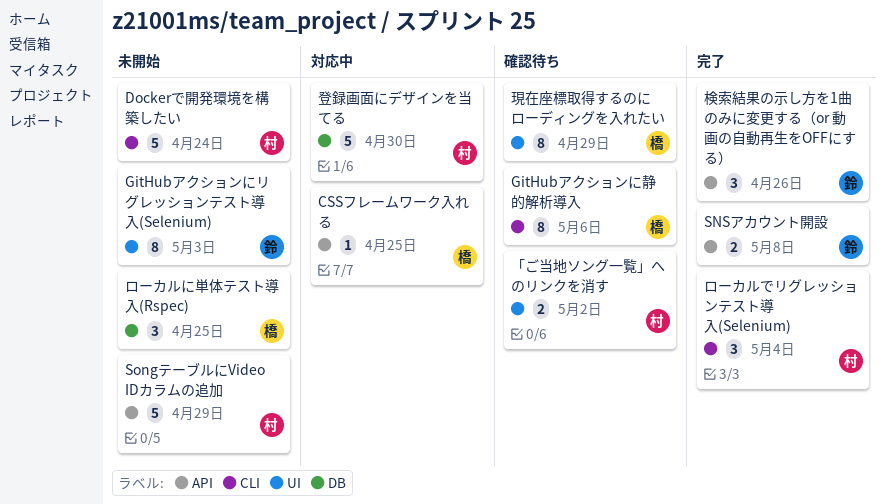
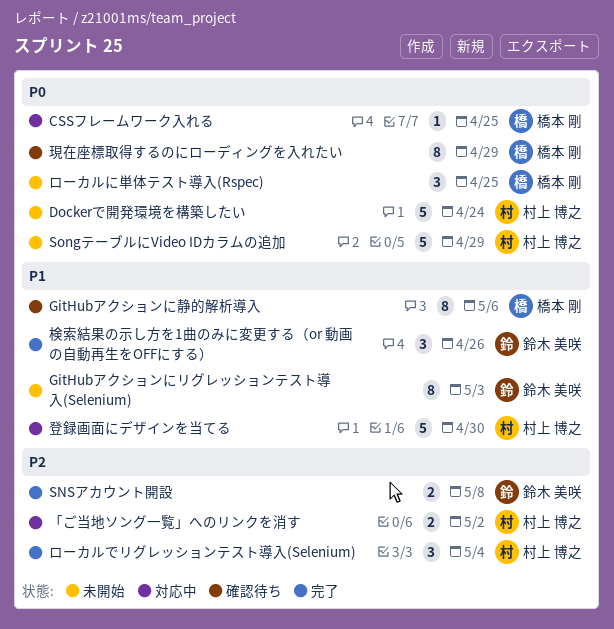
「ご当地ソング一覧」へのリンクを消す, status: 確認待ち -> 対応中

